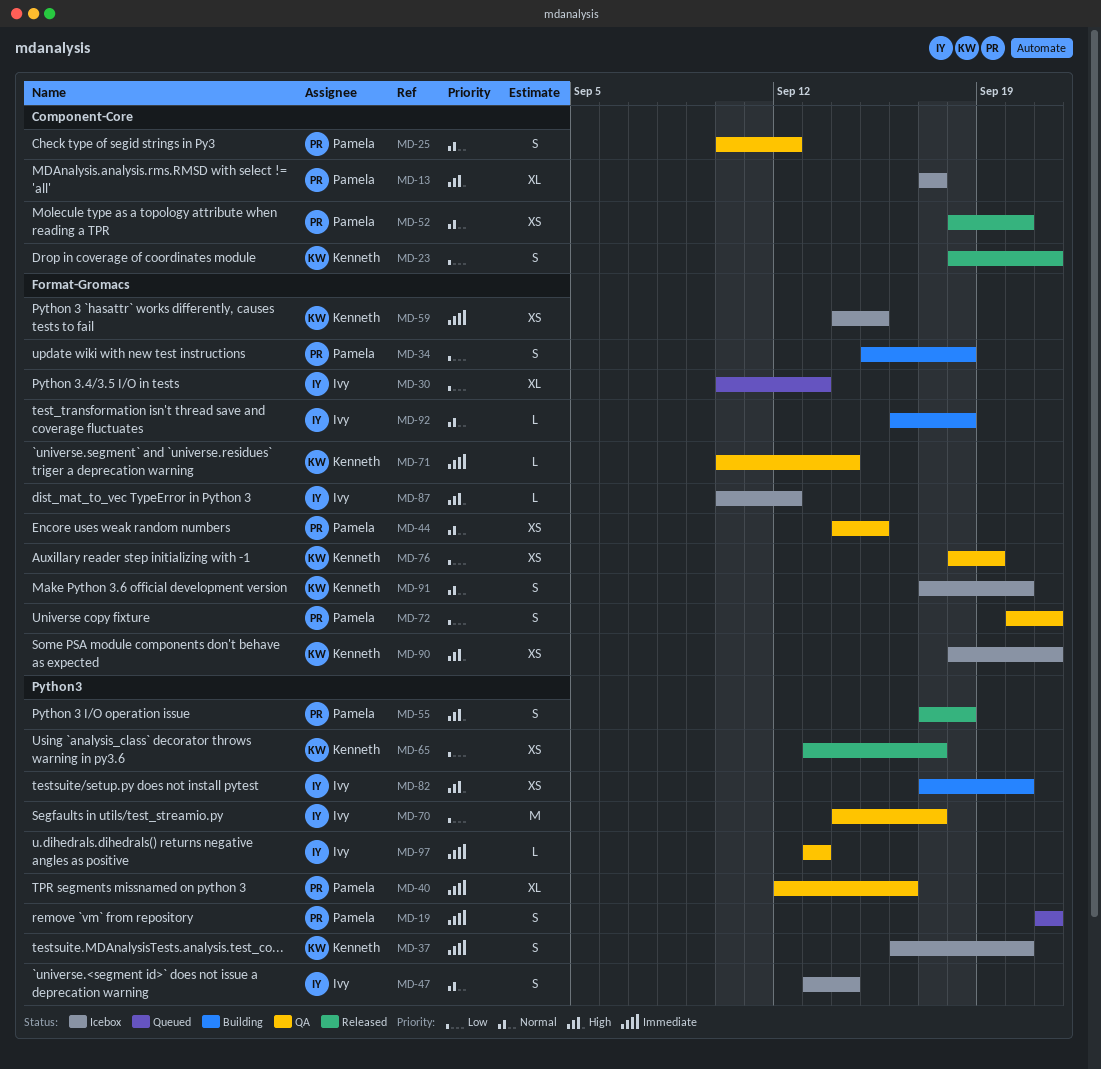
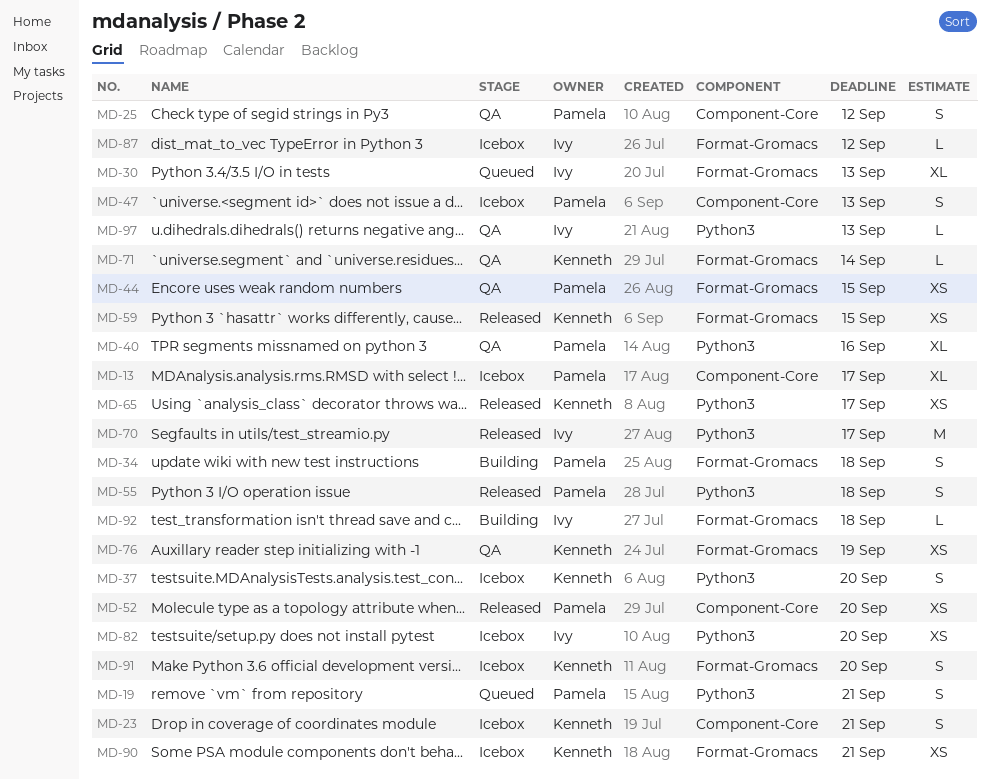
MD-23, status: Released -> Icebox
MD-47, owner: Ivy -> Pamela
MD-47, label: Python3 -> Component-Core
MD-47, due: Sep 14 -> Sep 13
MD-59, status: Icebox -> Released
MD-70, status: QA -> Released
MD-72: present -> none
MD-82, status: Building -> Icebox

